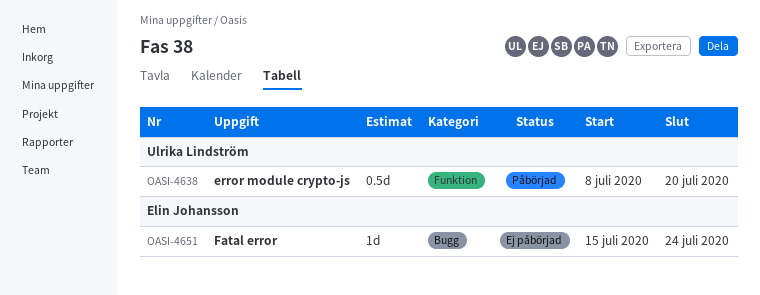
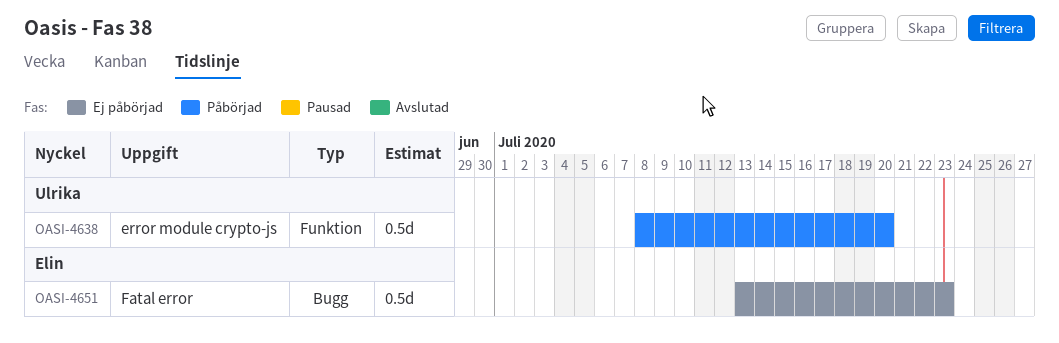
OASI-4651, estimate: 1d -> 0.5d
OASI-4651, start: Jul 15 -> Jul 13
OASI-4651, due: Jul 24 -> Jul 23

